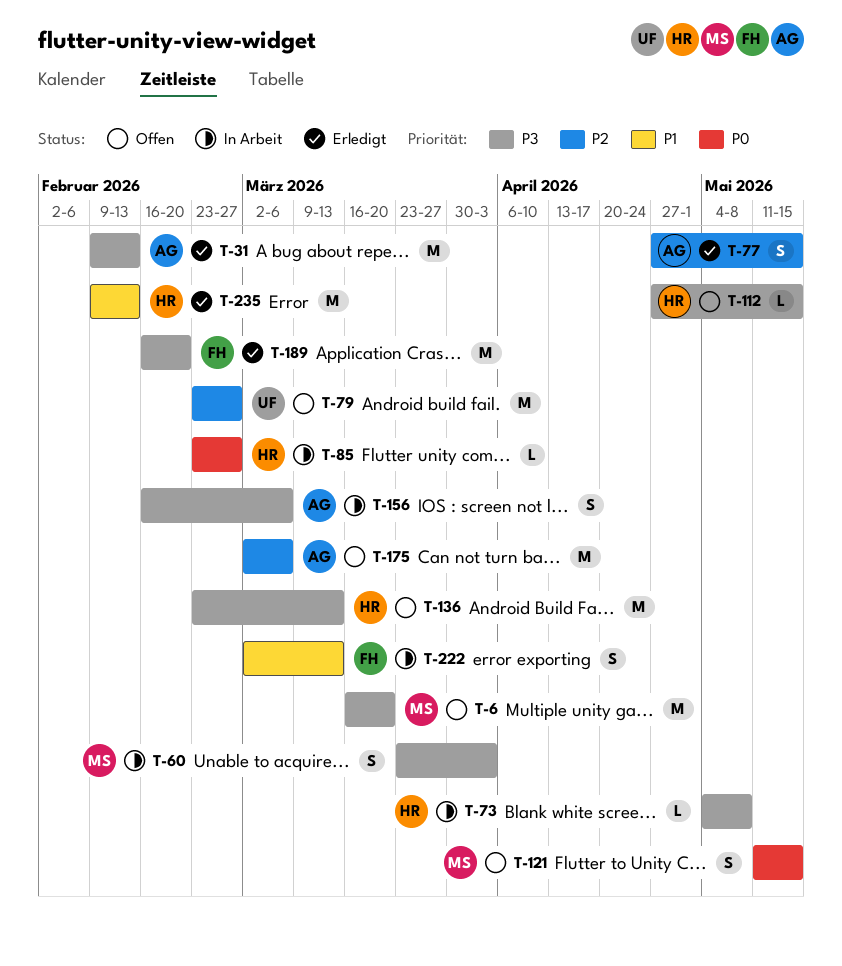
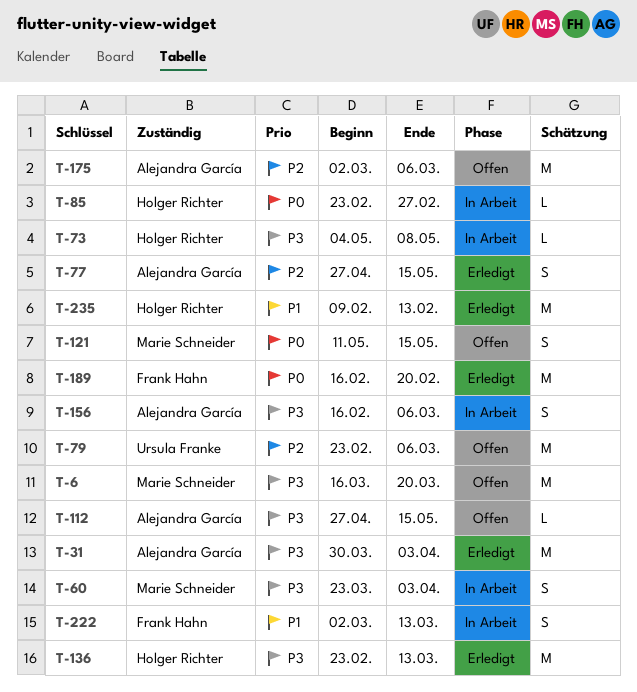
T-31, start: Feb 9 -> Mar 30
T-31, due: Feb 13 -> Apr 3
T-79, due: Feb 27 -> Mar 6
T-112, owner: Holger Richter -> Alejandra García
T-136, status: Offen -> Erledigt
T-189, priority: P3 -> P0

